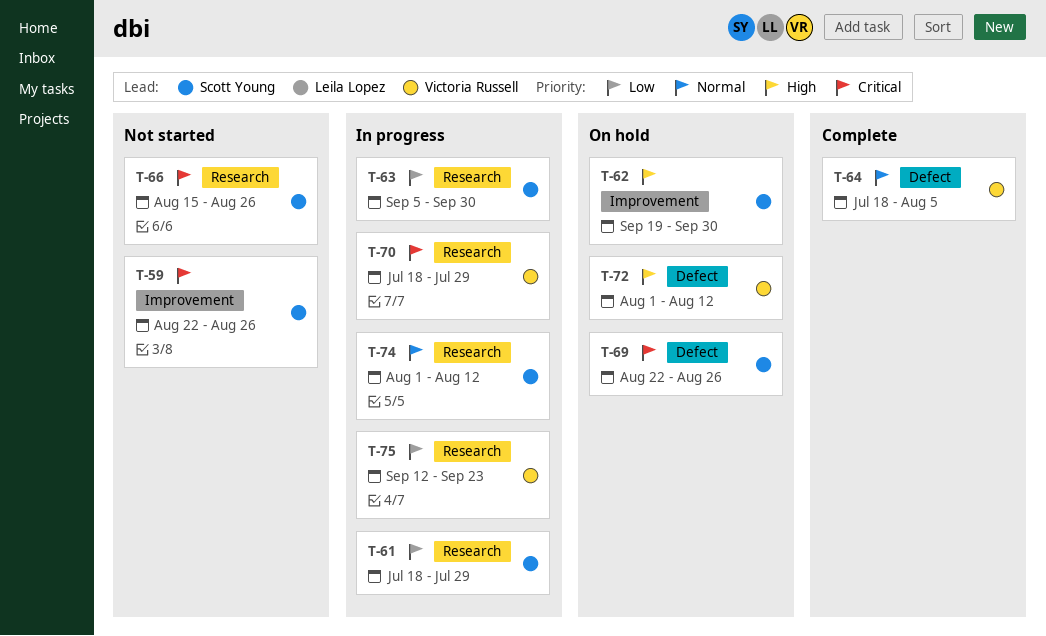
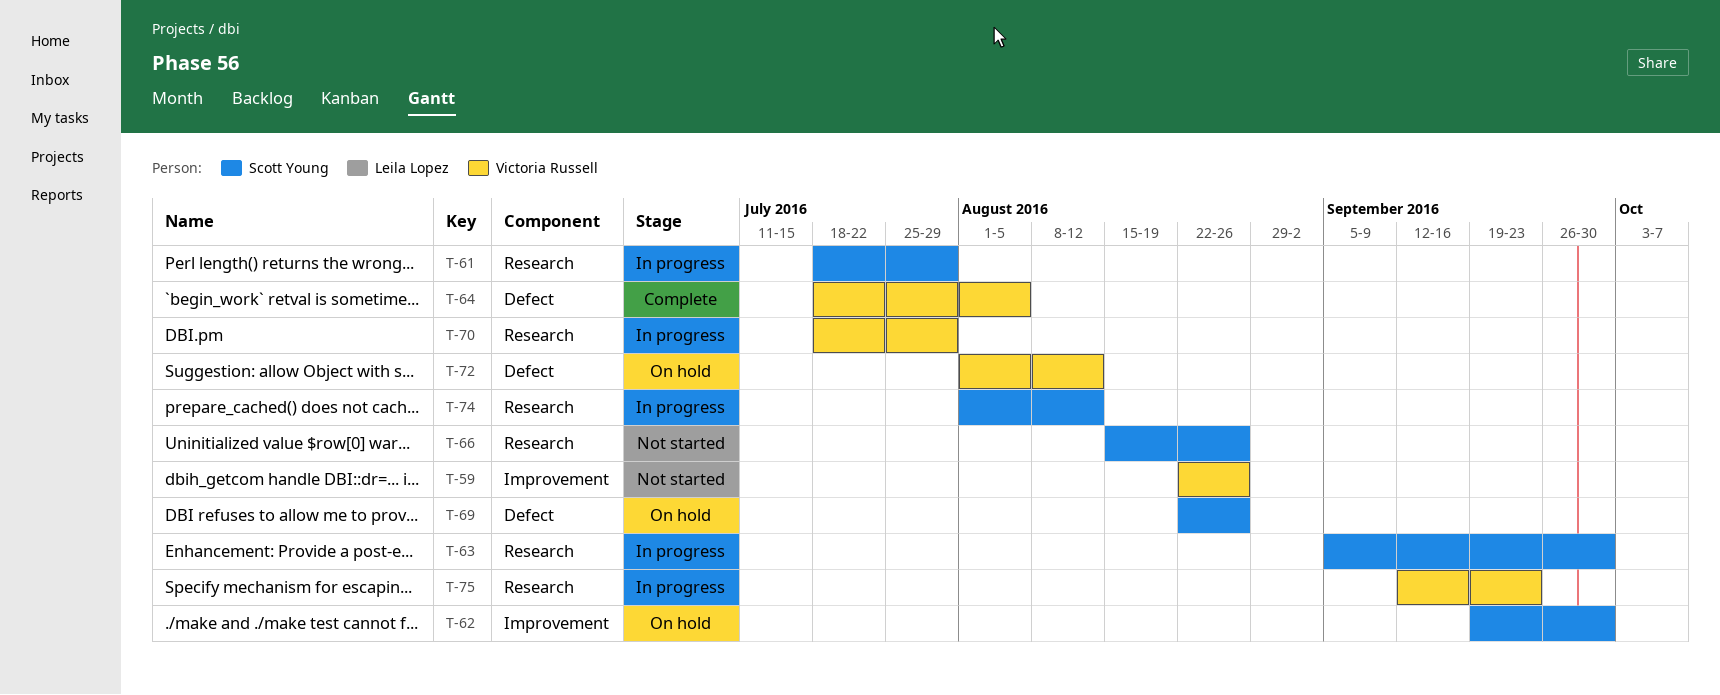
T-59, owner: Scott Young -> Victoria Russell

